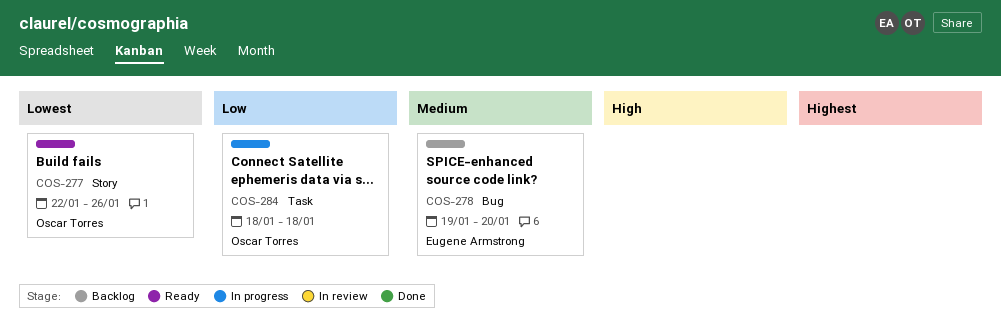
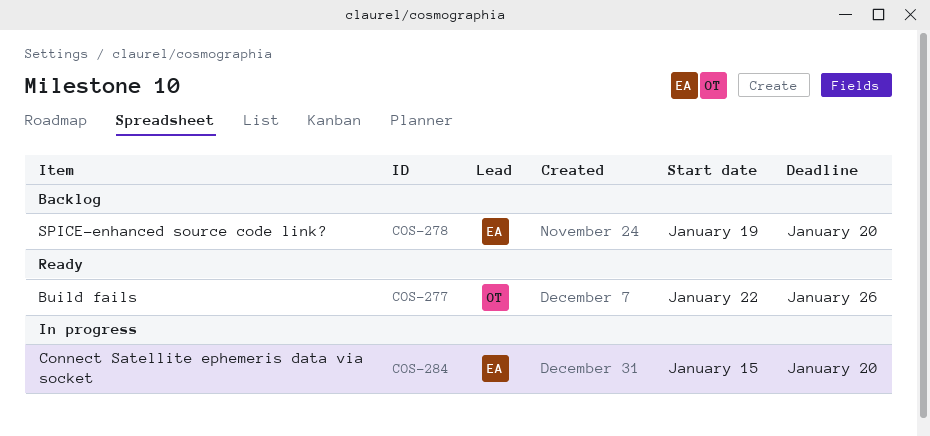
COS-284, owner: Oscar Torres -> Eugene Armstrong
COS-284, start: Jan 18 -> Jan 15
COS-284, due: Jan 18 -> Jan 20

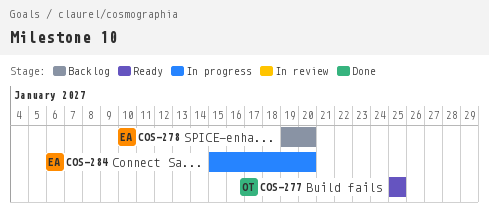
COS-277, start: Jan 22 -> Jan 25
COS-277, due: Jan 26 -> Jan 25

